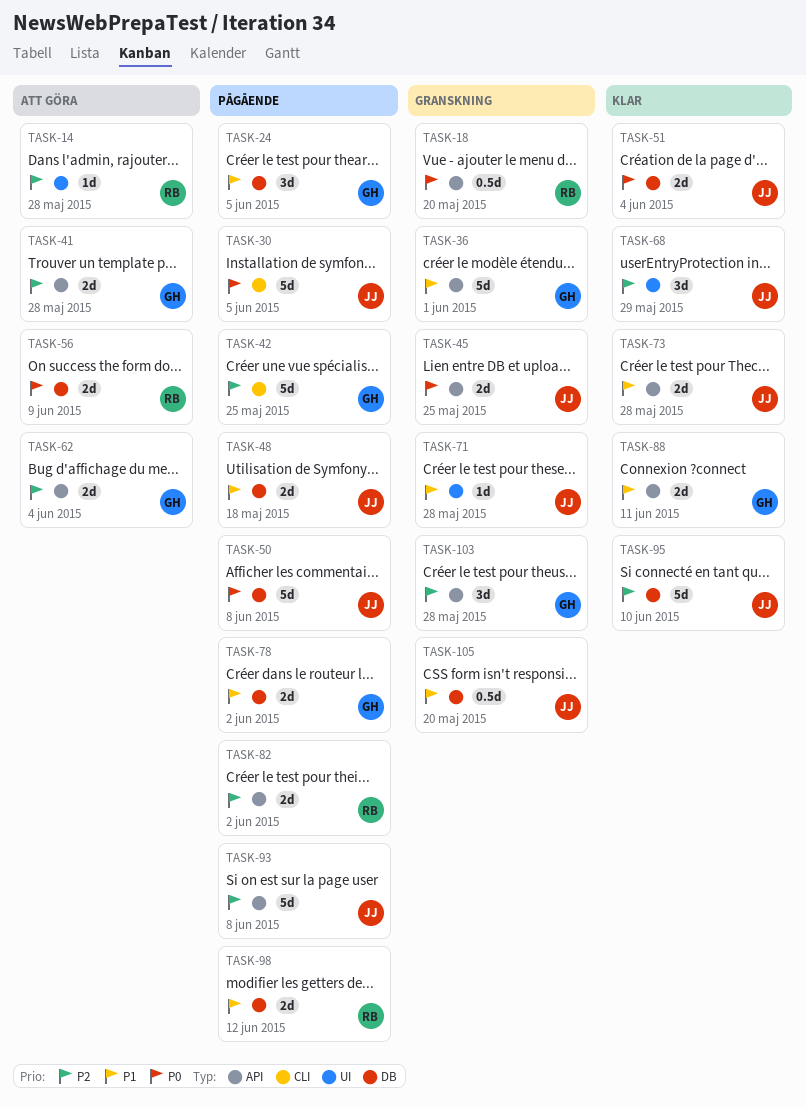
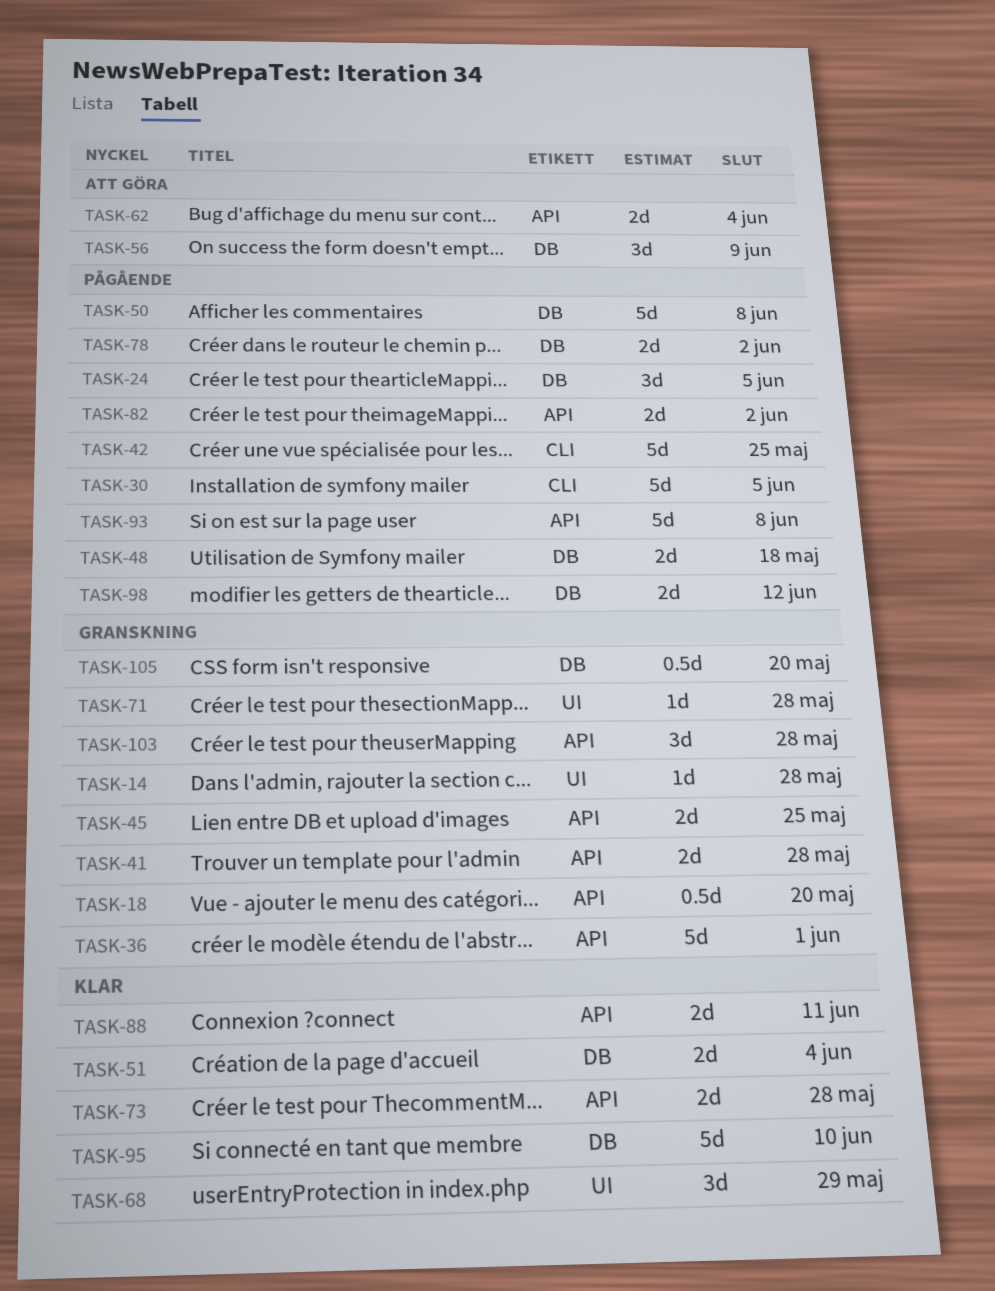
TASK-14, status: Att göra -> Granskning
TASK-41, status: Att göra -> Granskning
TASK-56, estimate: 2d -> 3d

